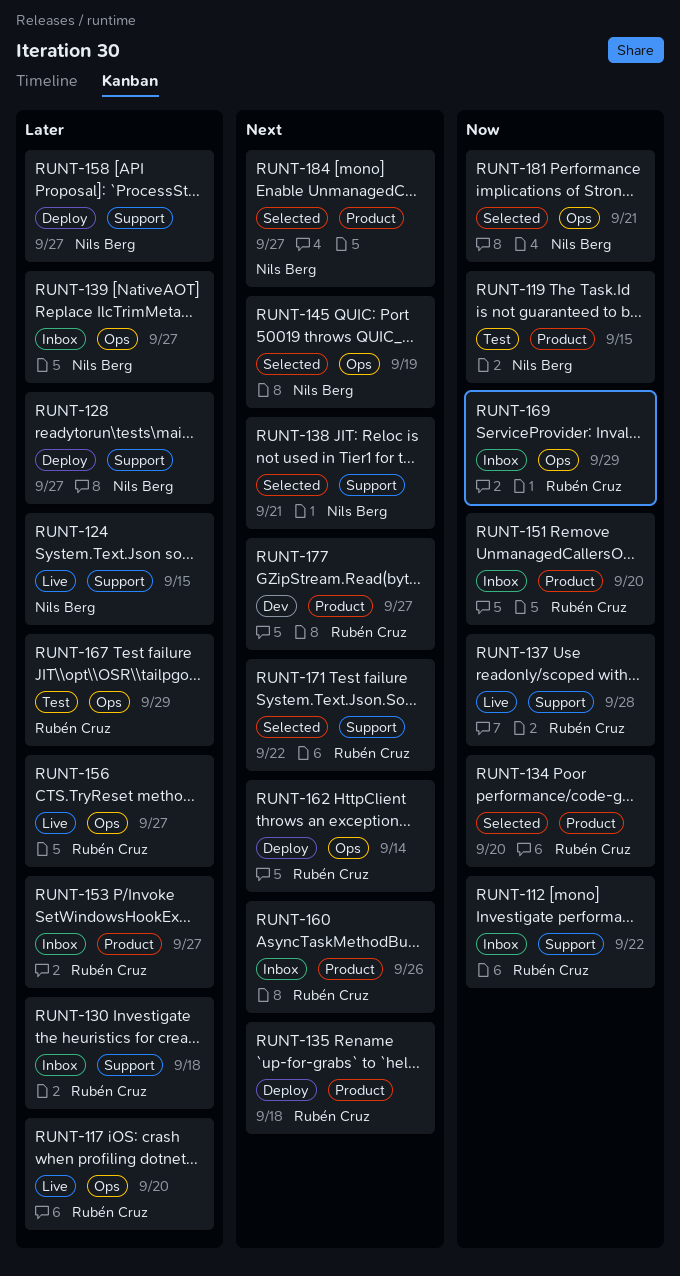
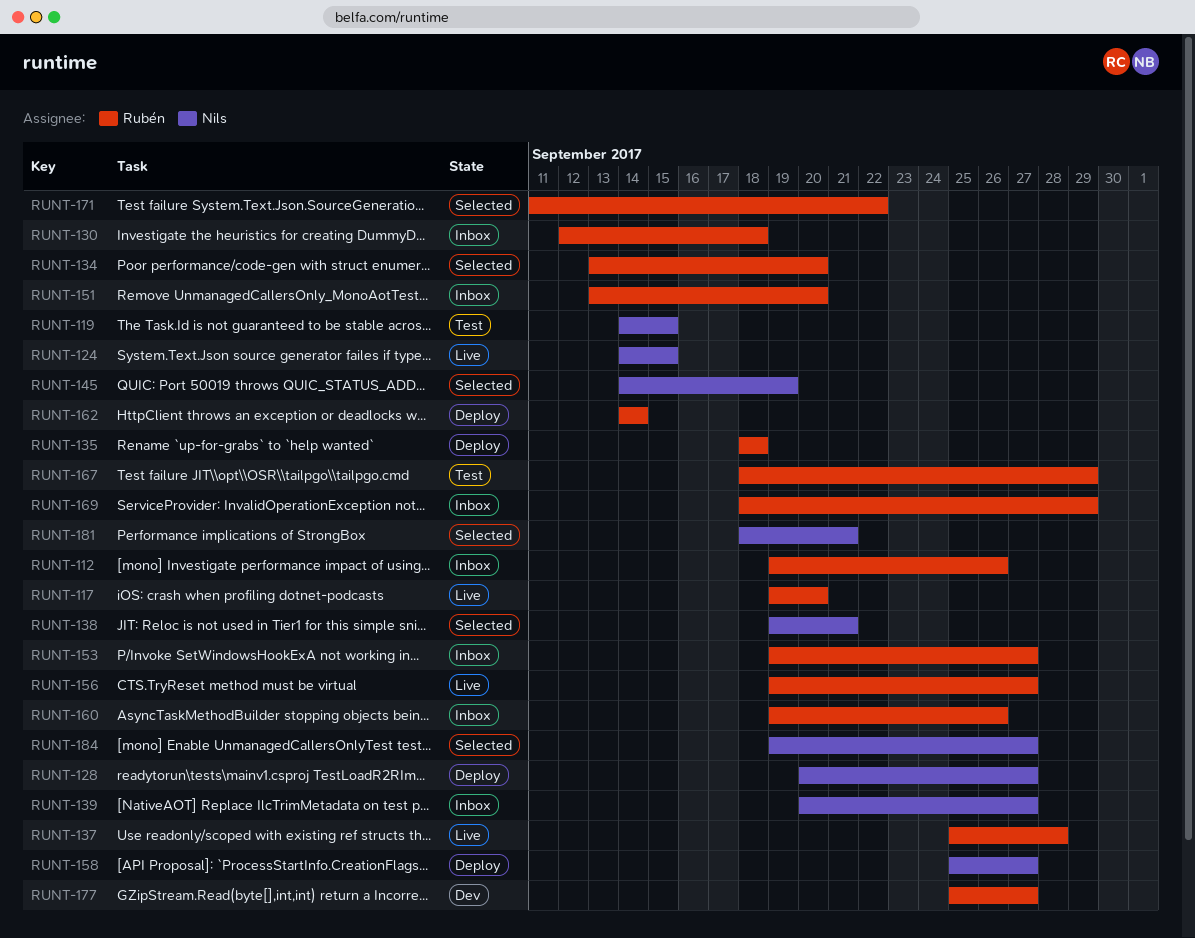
RUNT-112, due: Sep 22 -> Sep 26

